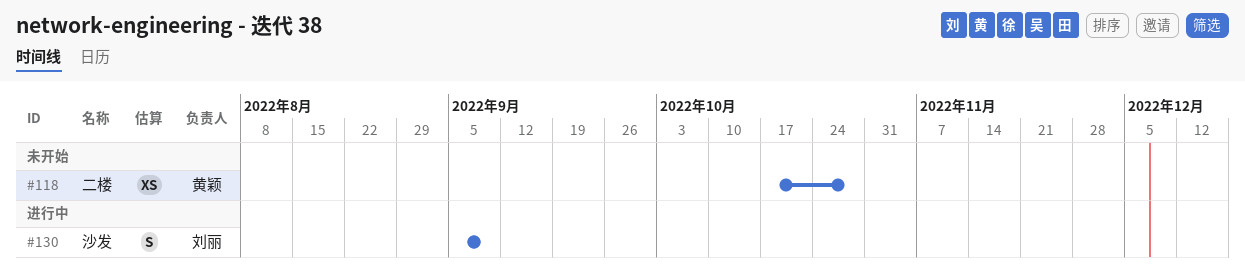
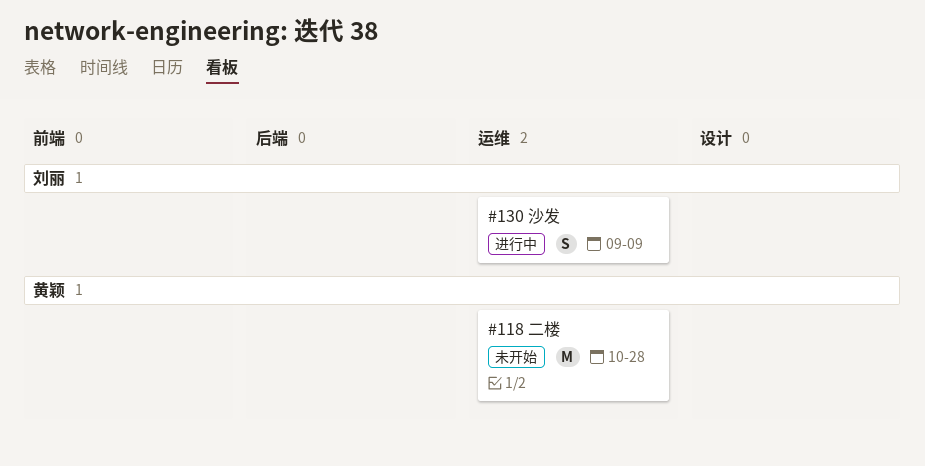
#118, estimate: XS -> M

